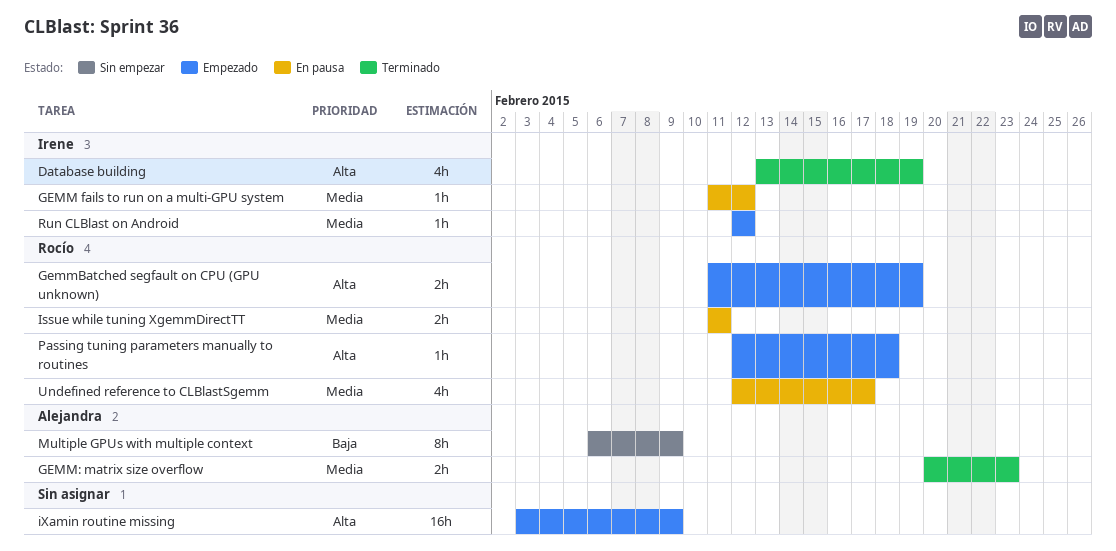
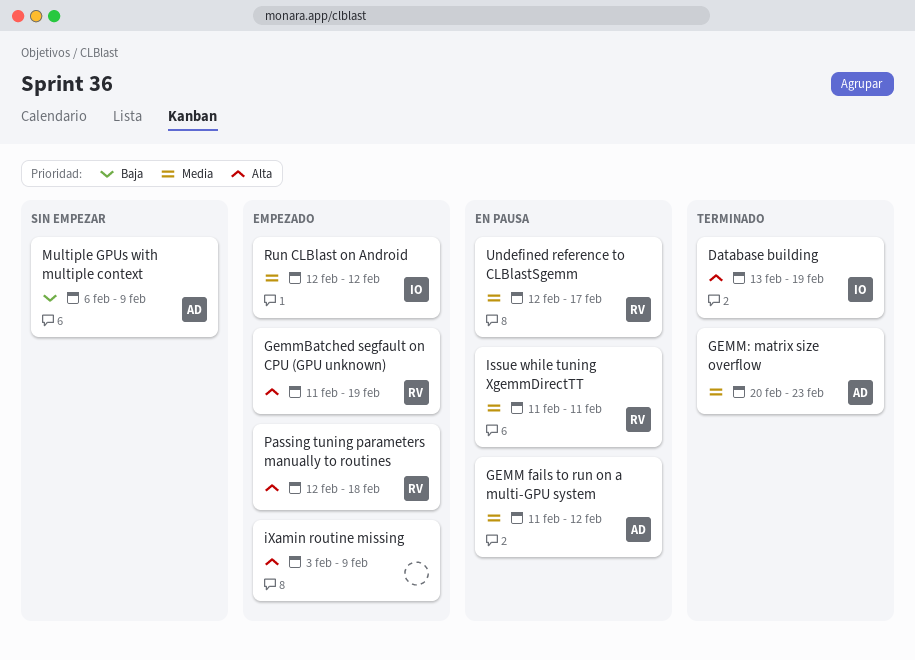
GEMM fails to run on a multi-GPU system, owner: Irene -> Alejandra

